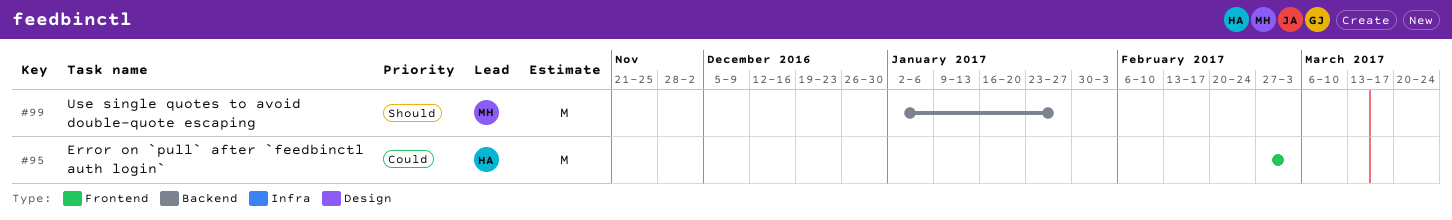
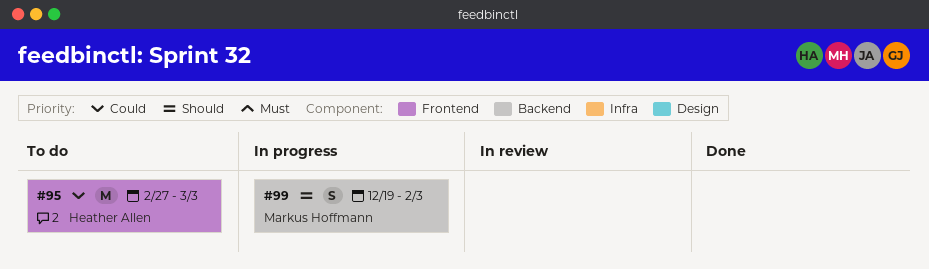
#99, estimate: M -> S
#99, start: Jan 2 -> Dec 19
#99, due: Jan 27 -> Feb 3

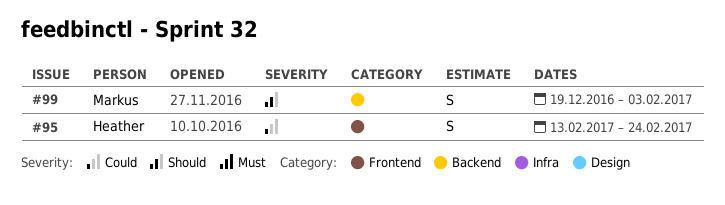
#95, estimate: M -> S
#95, start: Feb 27 -> Feb 13
#95, due: Mar 3 -> Feb 24

